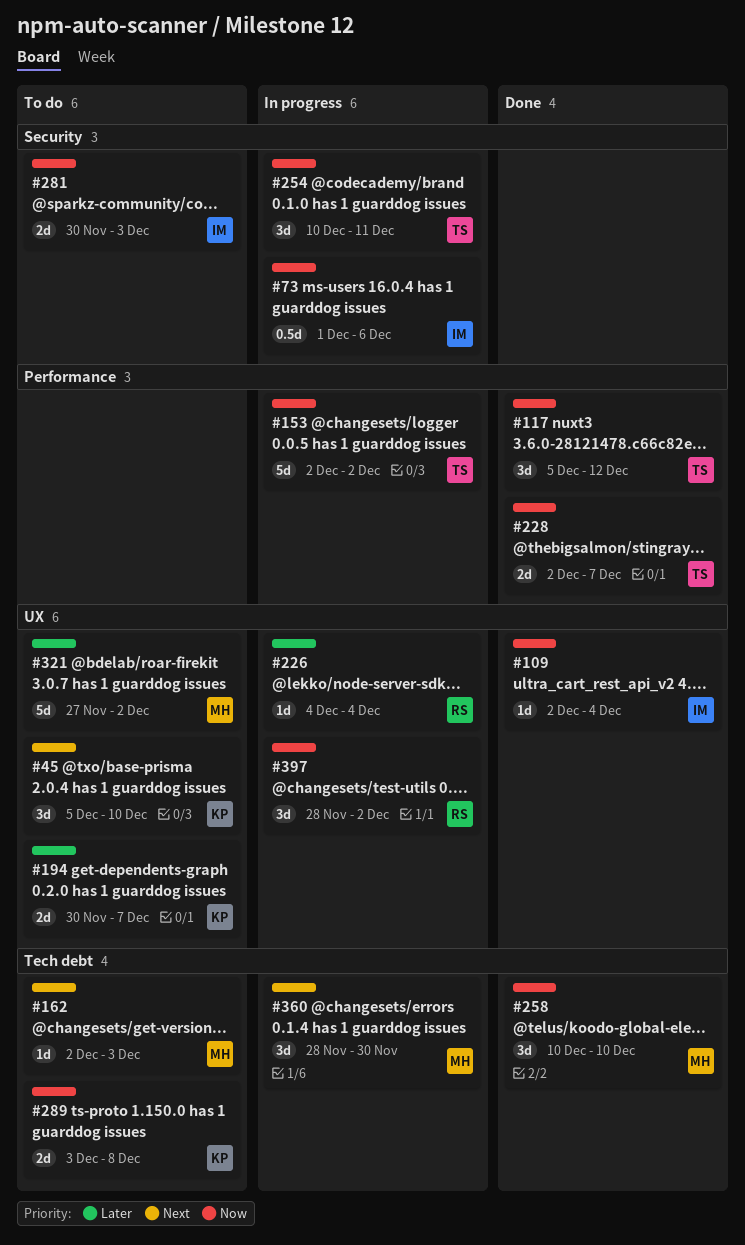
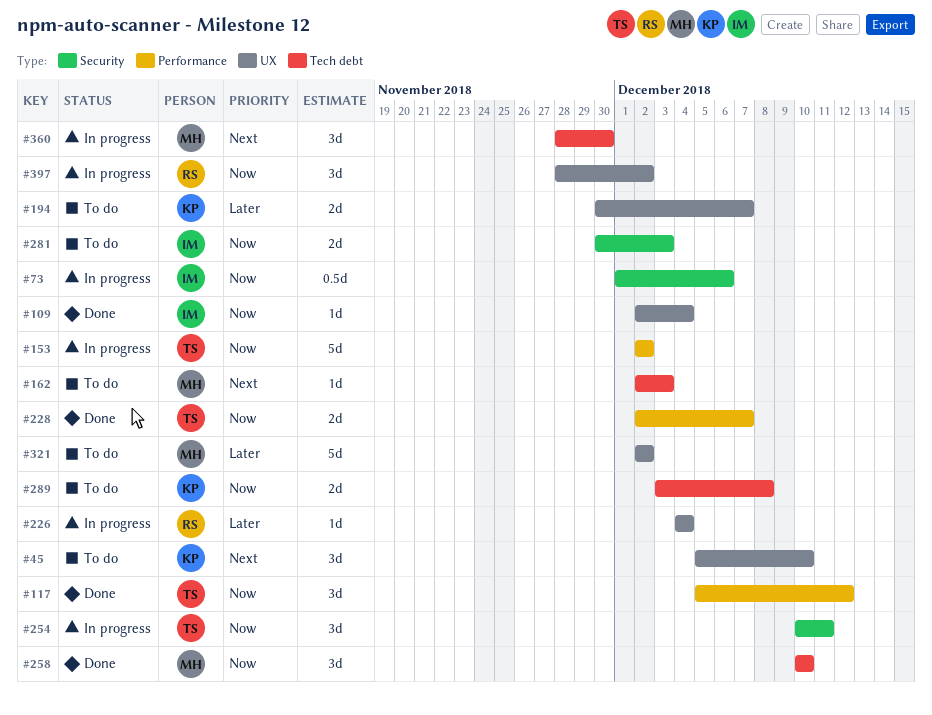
#321, start: Nov 27 -> Dec 2

